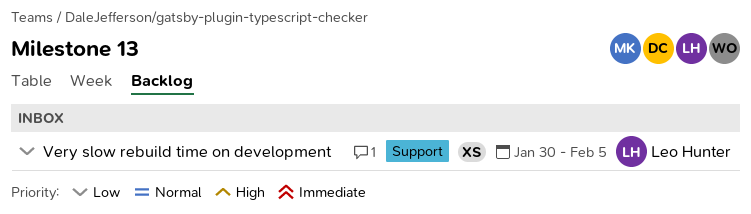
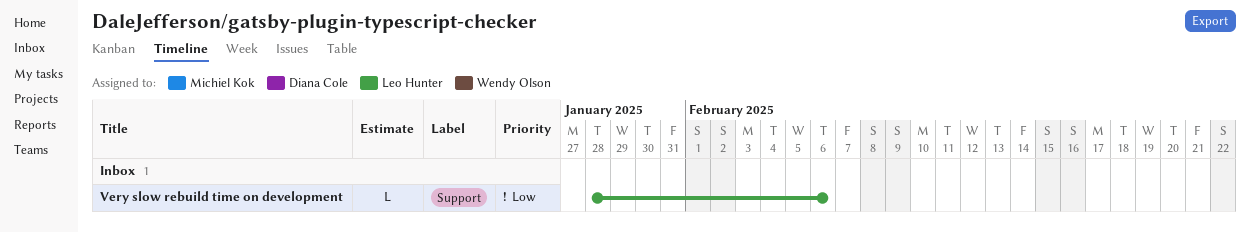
Very slow rebuild time on development, estimate: XS -> L
Very slow rebuild time on development, start: Jan 30 -> Jan 28
Very slow rebuild time on development, due: Feb 5 -> Feb 6

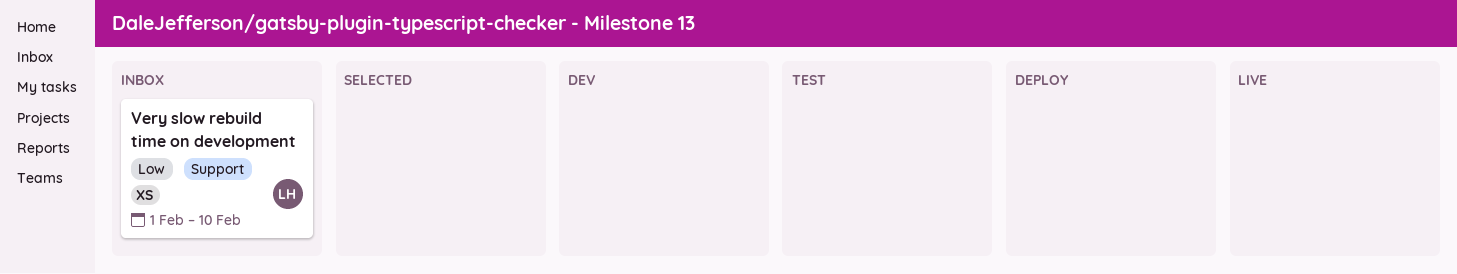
Very slow rebuild time on development, estimate: L -> XS
Very slow rebuild time on development, start: Jan 28 -> Feb 1
Very slow rebuild time on development, due: Feb 6 -> Feb 10

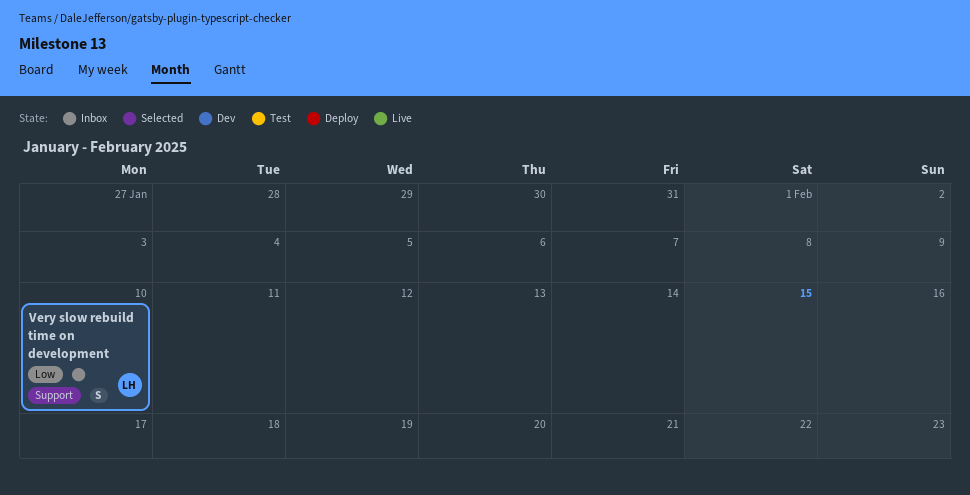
Very slow rebuild time on development, estimate: XS -> S

